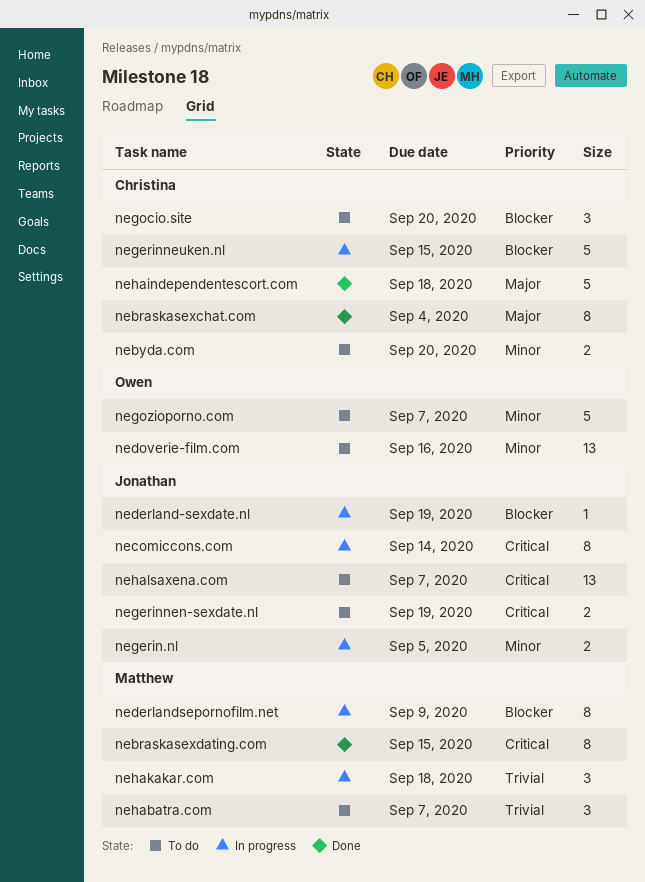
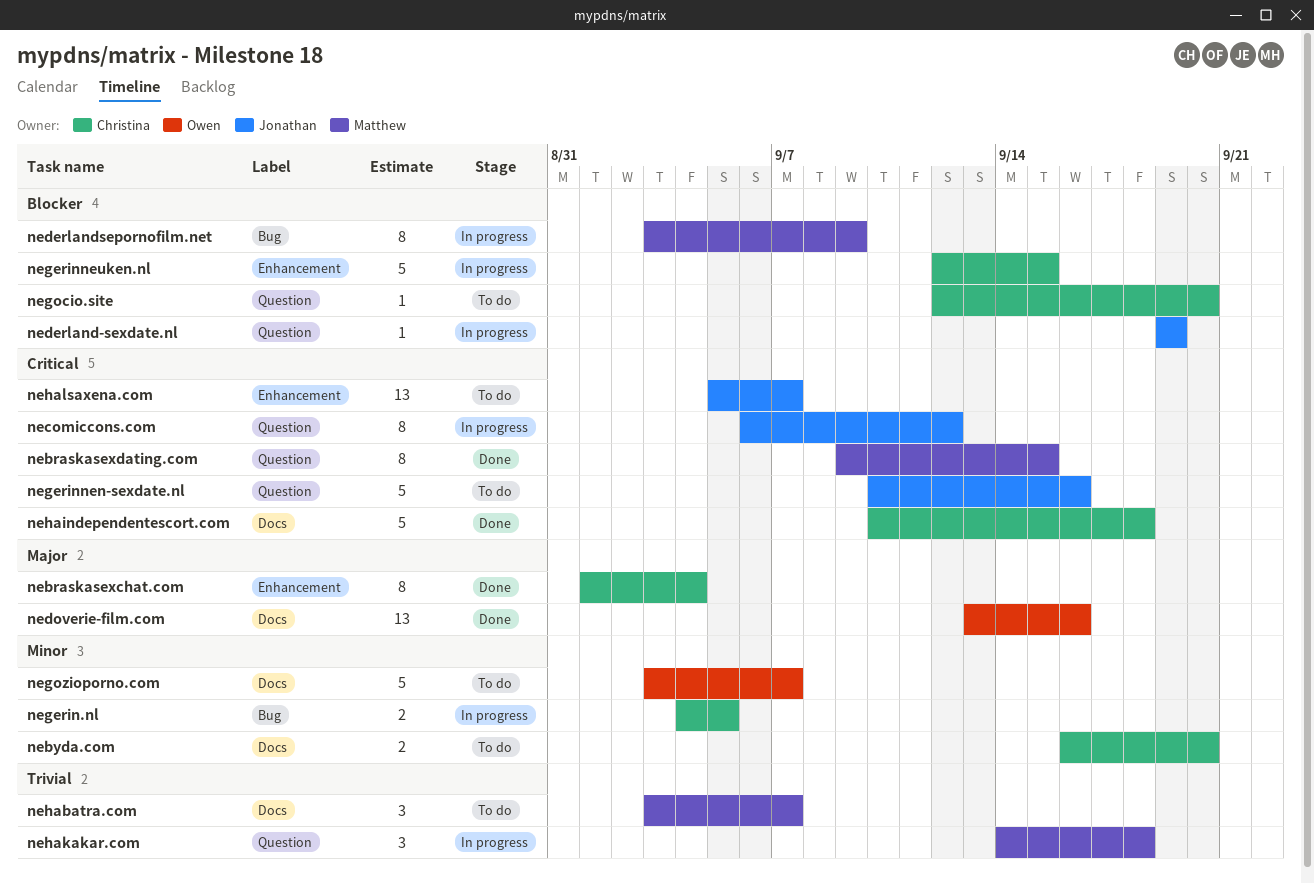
necomiccons.com, due: Sep 14 -> Sep 12
nedoverie-film.com, status: To do -> Done
nedoverie-film.com, priority: Minor -> Major
negerin.nl, owner: Jonathan -> Christina
negerinnen-sexdate.nl, estimate: 2 -> 5
negerinnen-sexdate.nl, due: Sep 19 -> Sep 16
negocio.site, estimate: 3 -> 1
nehaindependentescort.com, priority: Major -> Critical

